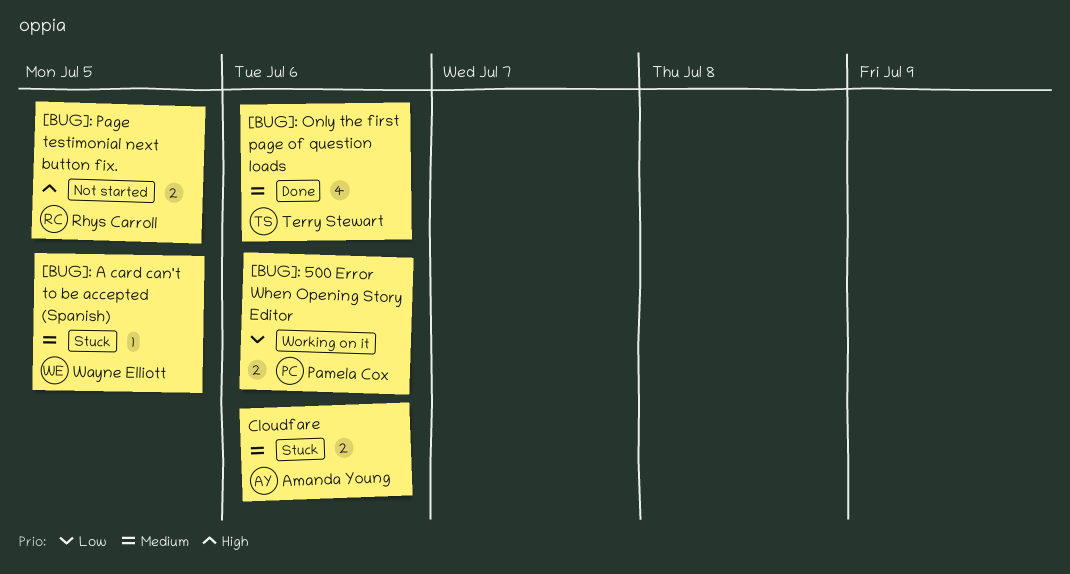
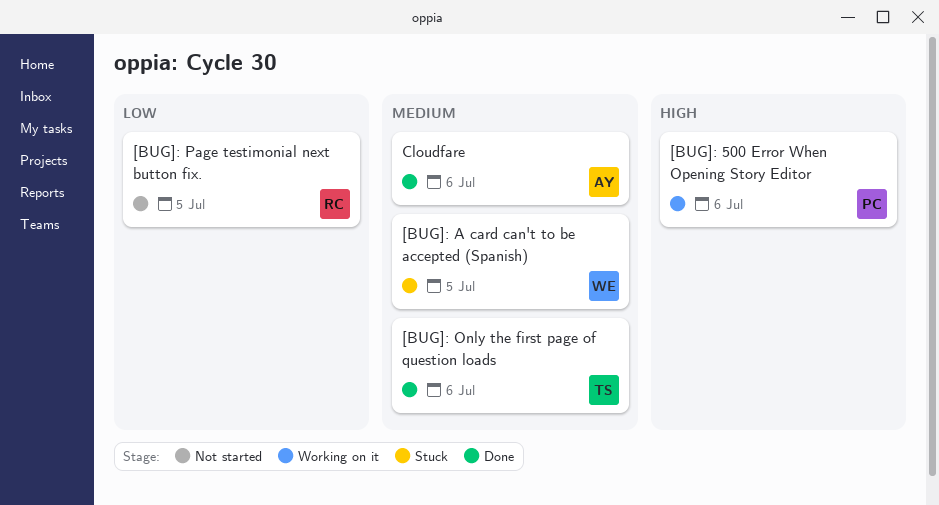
[BUG]: 500 Error When Opening Story Editor, priority: Low -> High
[BUG]: Page testimonial next button fix., priority: High -> Low
Cloudfare, status: Stuck -> Done

